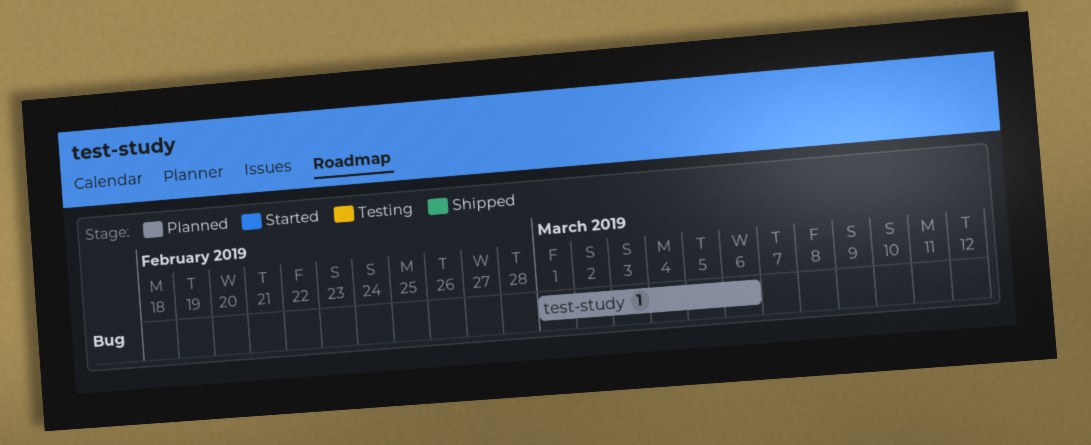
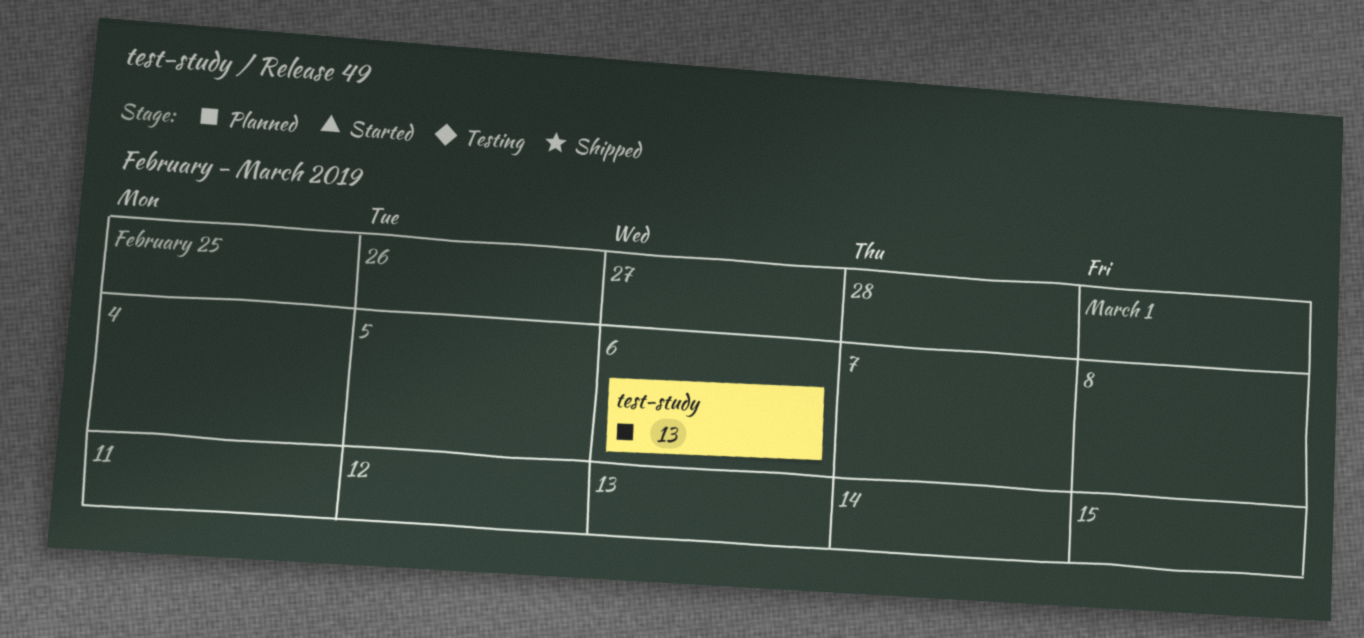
test-study, estimate: 1 -> 13

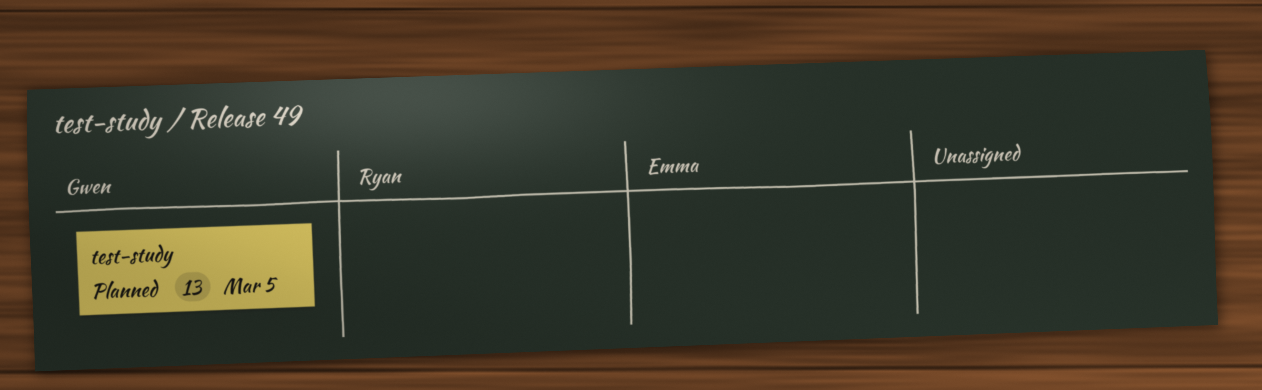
test-study, due: Mar 6 -> Mar 5

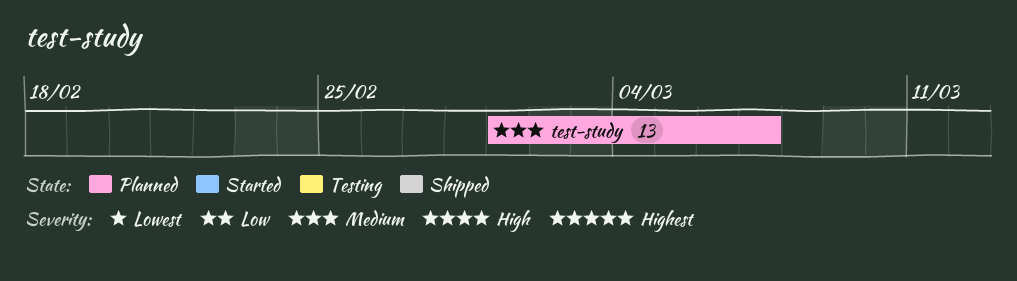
test-study, due: Mar 5 -> Mar 7

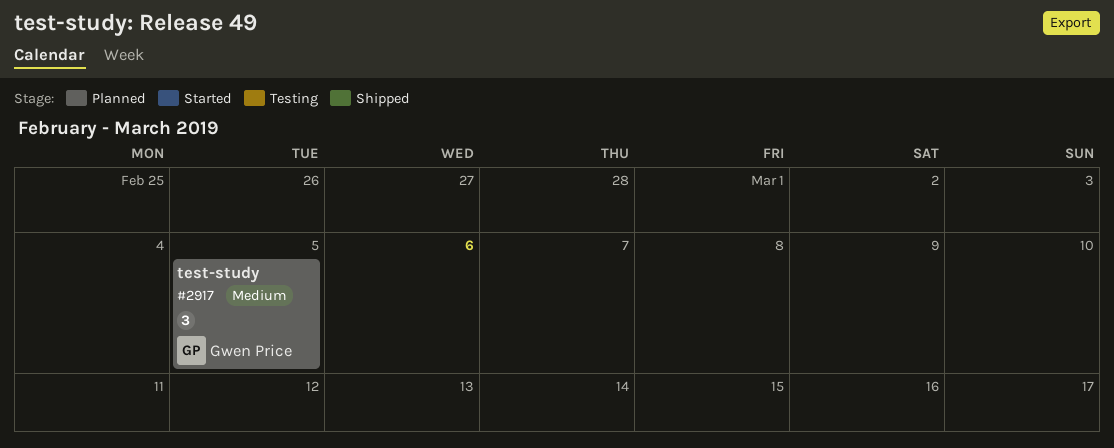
test-study, estimate: 13 -> 3
test-study, due: Mar 7 -> Mar 5

